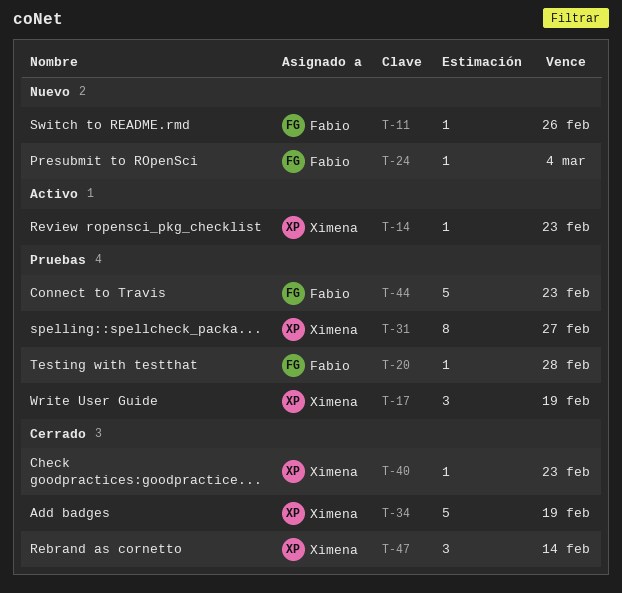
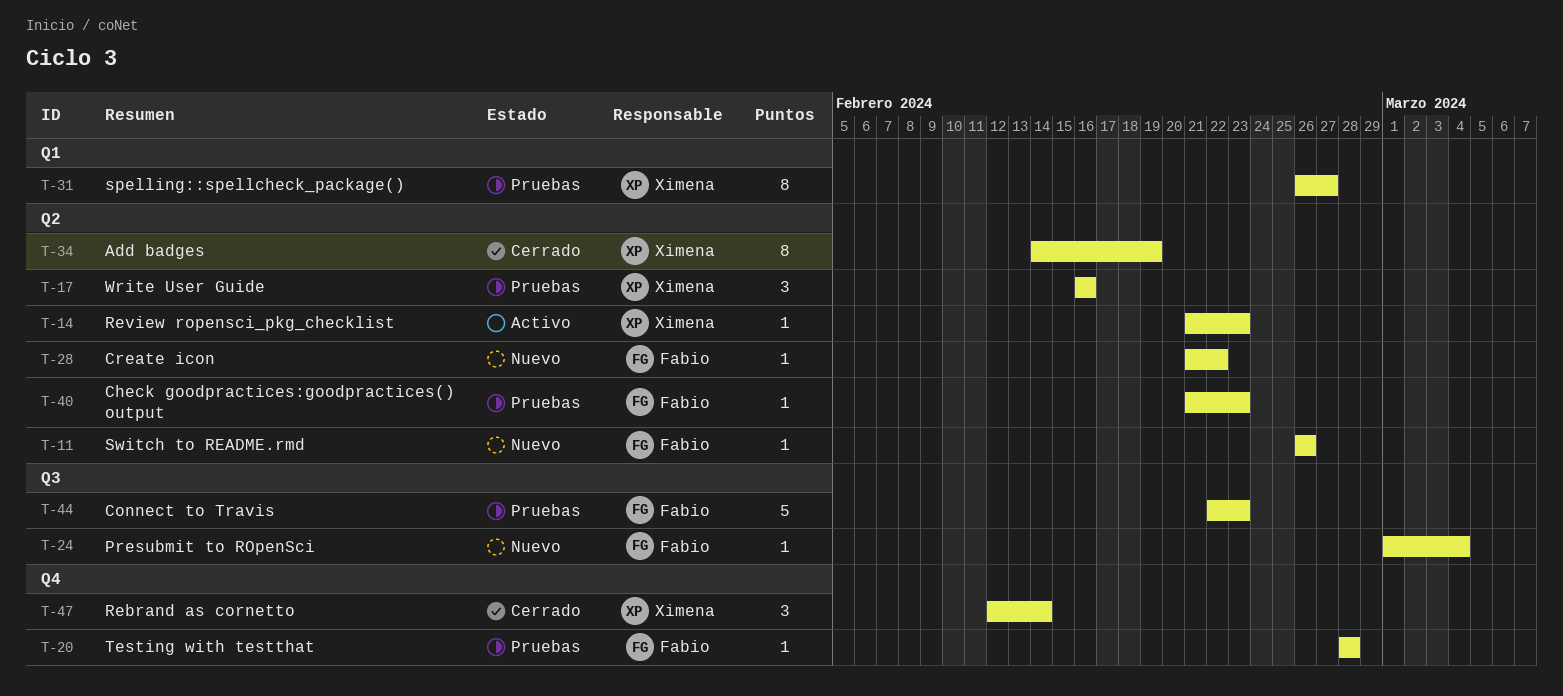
T-17, due: Feb 19 -> Feb 16
T-28: none -> present
T-34, estimate: 5 -> 8
T-40, status: Cerrado -> Pruebas
T-40, owner: Ximena -> Fabio

